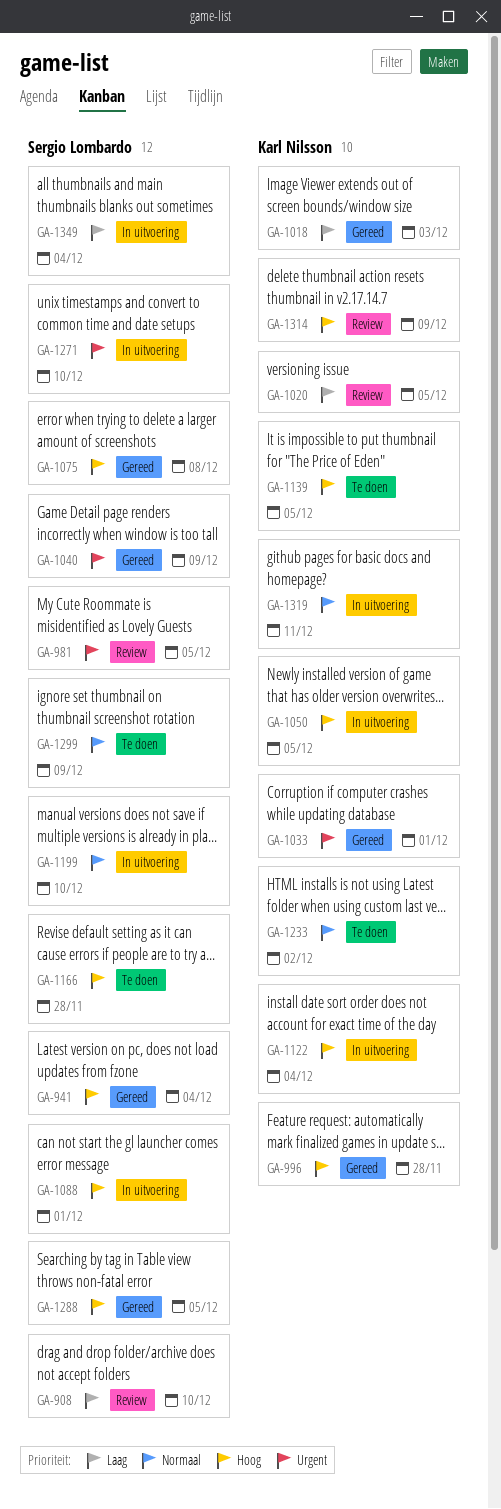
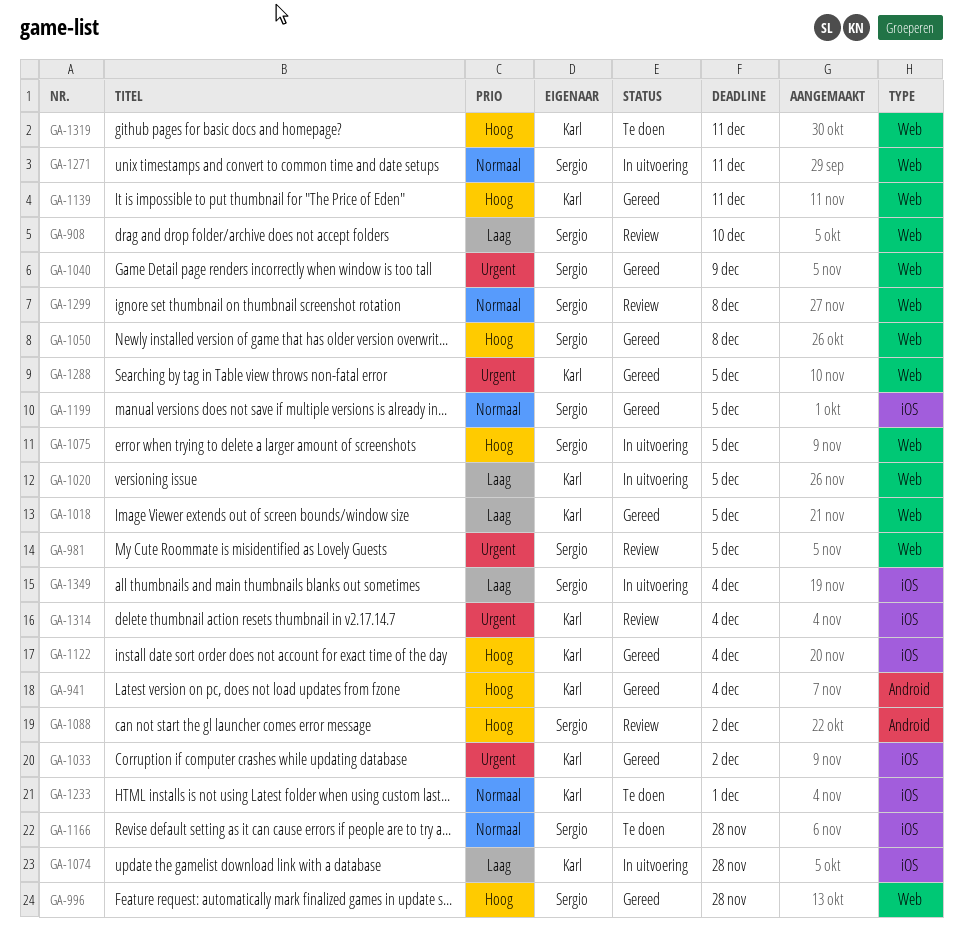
GA-941, owner: Sergio Lombardo -> Karl Nilsson
GA-996, owner: Karl Nilsson -> Sergio Lombardo
GA-1018, due: Dec 3 -> Dec 5
GA-1020, status: Review -> In uitvoering
GA-1033, due: Dec 1 -> Dec 2
GA-1050, status: In uitvoering -> Gereed
GA-1050, owner: Karl Nilsson -> Sergio Lombardo
GA-1050, due: Dec 5 -> Dec 8
GA-1074: none -> present
GA-1075, status: Gereed -> In uitvoering
GA-1075, due: Dec 8 -> Dec 5
GA-1088, status: In uitvoering -> Review
GA-1088, due: Dec 1 -> Dec 2
GA-1122, status: In uitvoering -> Gereed
GA-1139, status: Te doen -> Gereed
GA-1139, due: Dec 5 -> Dec 11
GA-1166, priority: Hoog -> Normaal
GA-1199, status: In uitvoering -> Gereed
GA-1199, due: Dec 10 -> Dec 5
GA-1233, due: Dec 2 -> Dec 1
GA-1271, priority: Urgent -> Normaal
GA-1271, due: Dec 10 -> Dec 11
GA-1288, owner: Sergio Lombardo -> Karl Nilsson
GA-1288, priority: Hoog -> Urgent
GA-1299, status: Te doen -> Review
GA-1299, due: Dec 9 -> Dec 8
GA-1314, priority: Hoog -> Urgent
GA-1314, due: Dec 9 -> Dec 4
GA-1319, status: In uitvoering -> Te doen
GA-1319, priority: Normaal -> Hoog

